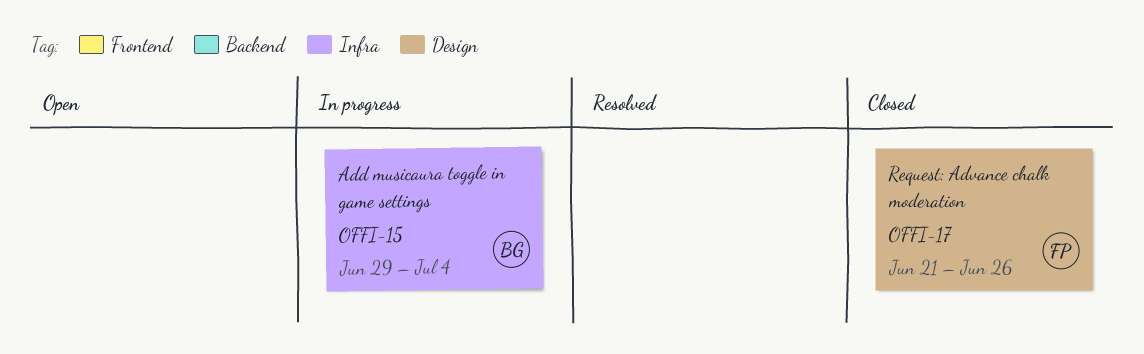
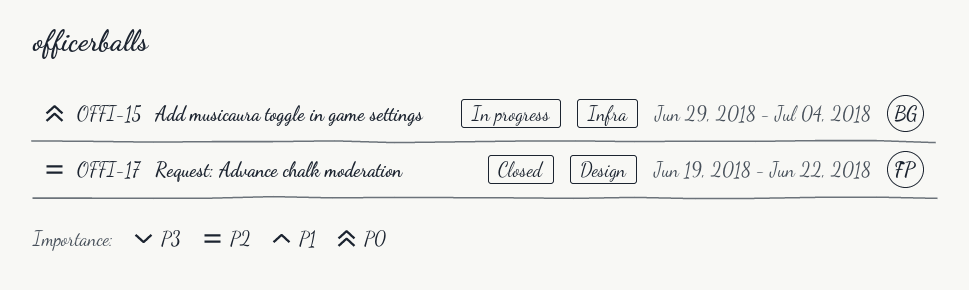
OFFI-17, start: Jun 21 -> Jun 19
OFFI-17, due: Jun 26 -> Jun 22

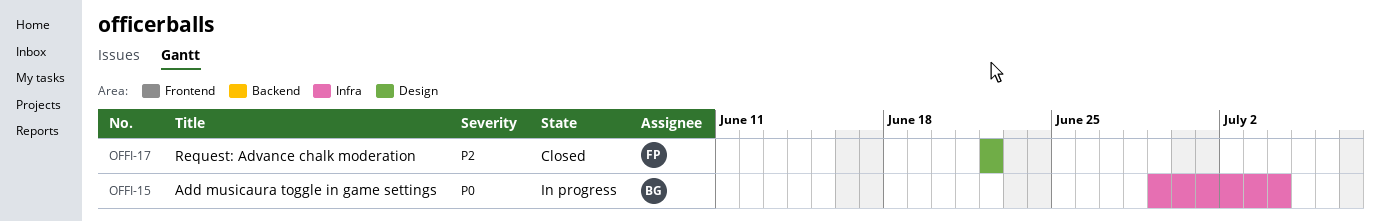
OFFI-17, start: Jun 19 -> Jun 22

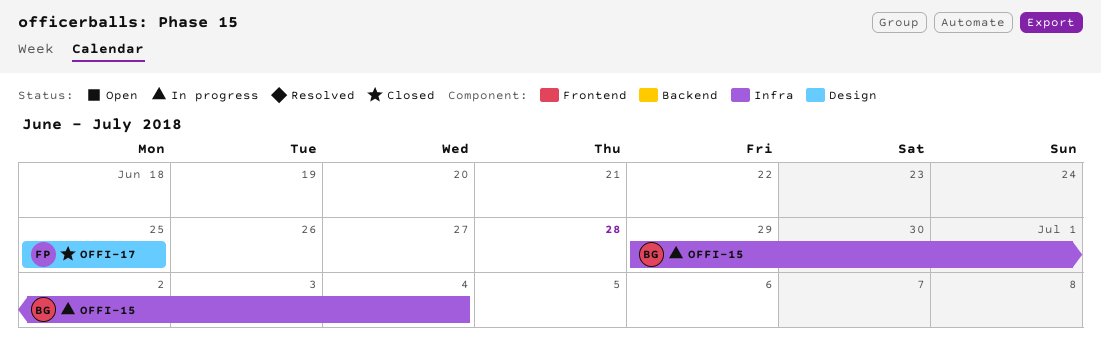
OFFI-17, start: Jun 22 -> Jun 25
OFFI-17, due: Jun 22 -> Jun 25

